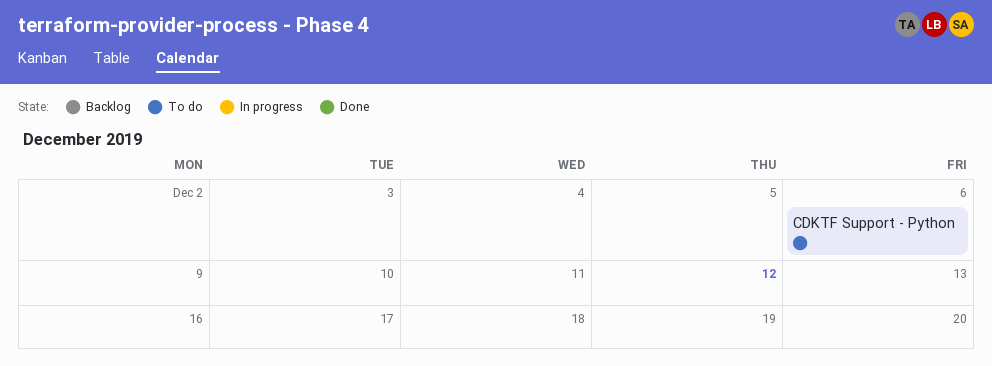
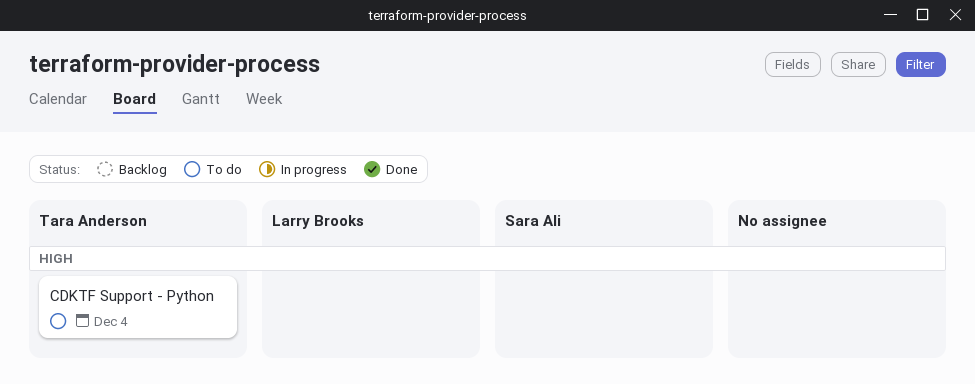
CDKTF Support - Python, due: Dec 6 -> Dec 4

